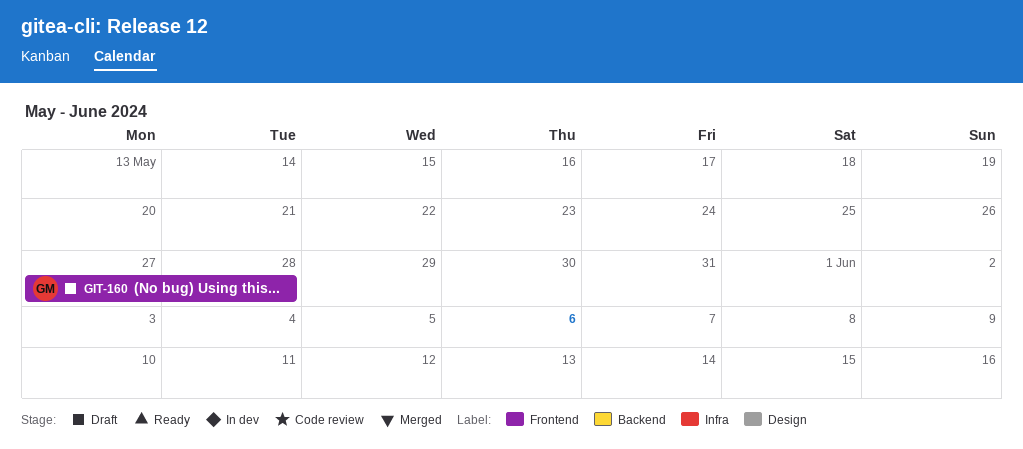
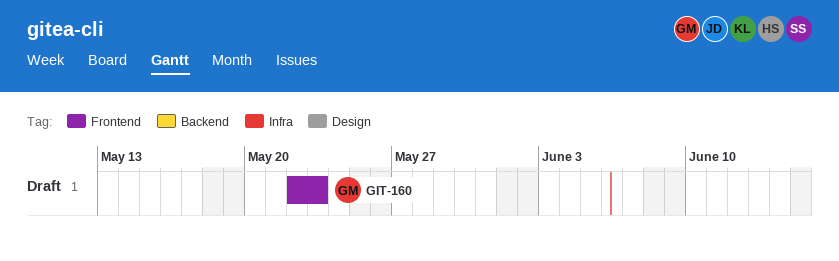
GIT-160, start: May 27 -> May 22
GIT-160, due: May 28 -> May 23

